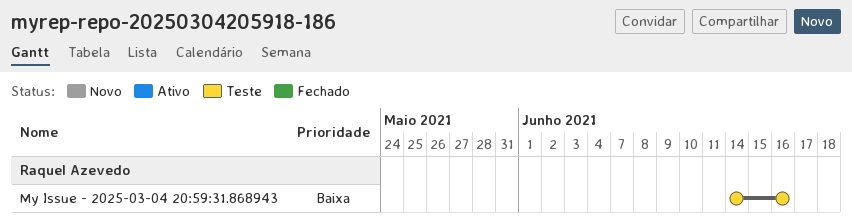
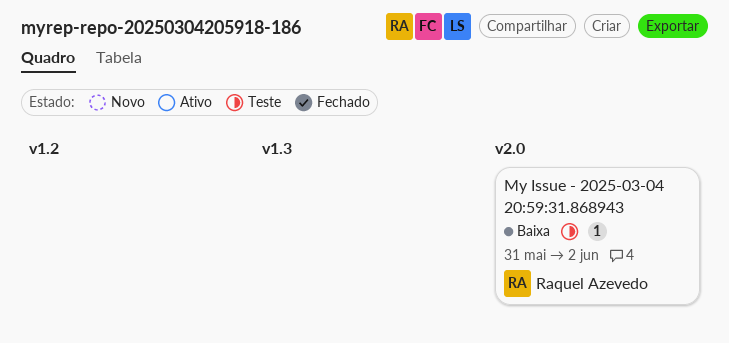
My Issue - 2025-03-04 20:59:31.868943, start: Jun 14 -> May 31
My Issue - 2025-03-04 20:59:31.868943, due: Jun 16 -> Jun 2

